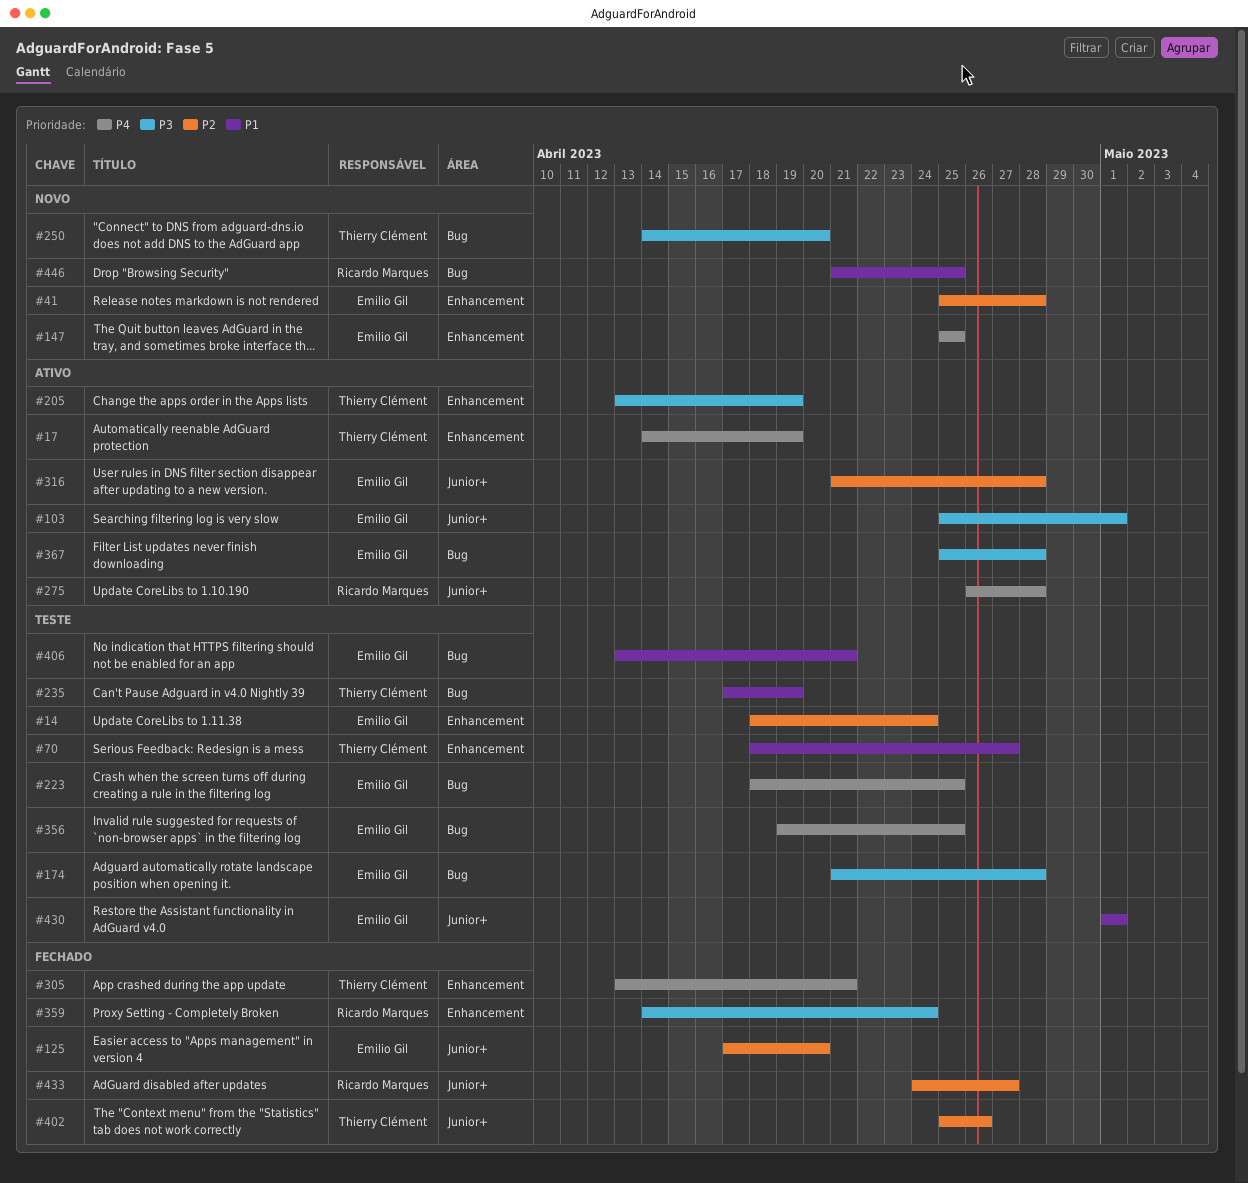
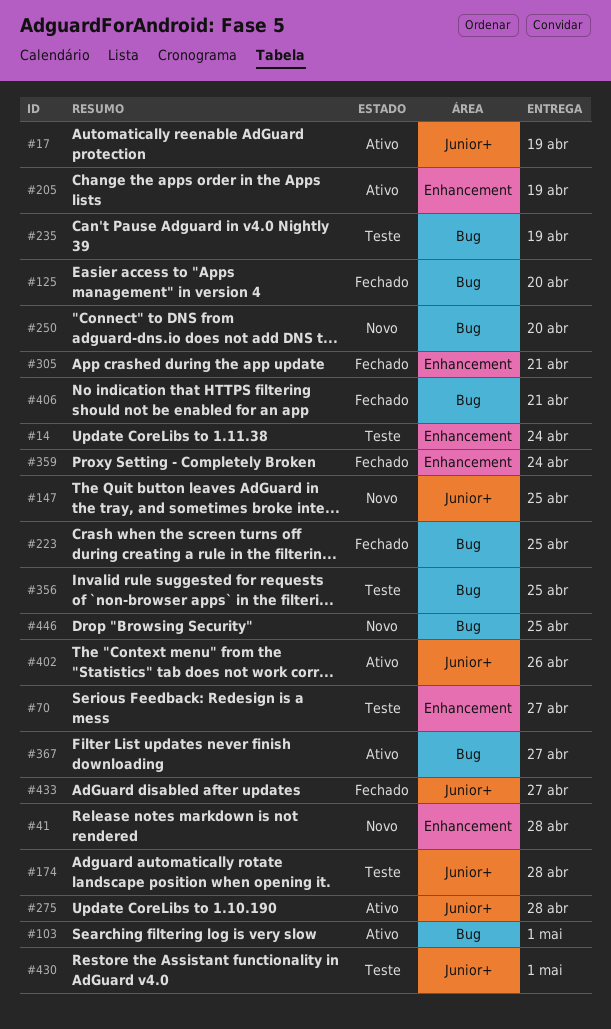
#17, label: Enhancement -> Junior+
#103, label: Junior+ -> Bug
#125, label: Junior+ -> Bug
#147, label: Enhancement -> Junior+
#174, label: Bug -> Junior+
#223, status: Teste -> Fechado
#316: present -> none
#367, due: Apr 28 -> Apr 27
#402, status: Fechado -> Ativo
#406, status: Teste -> Fechado

